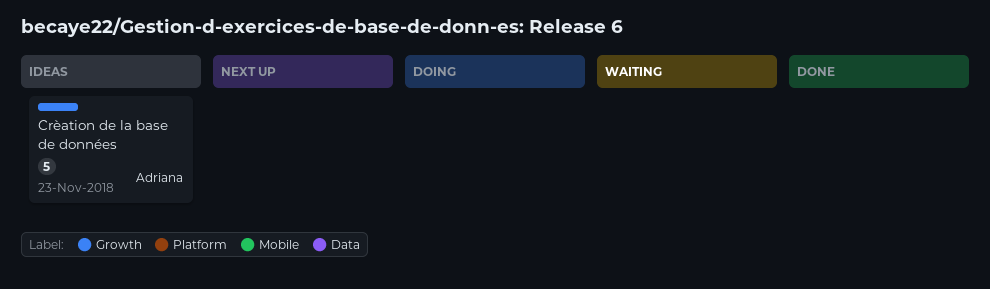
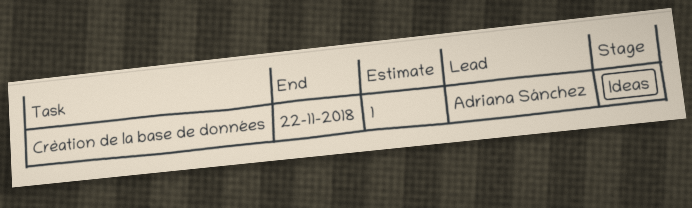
Crèation de la base de données, estimate: 5 -> 1
Crèation de la base de données, due: Nov 23 -> Nov 22

